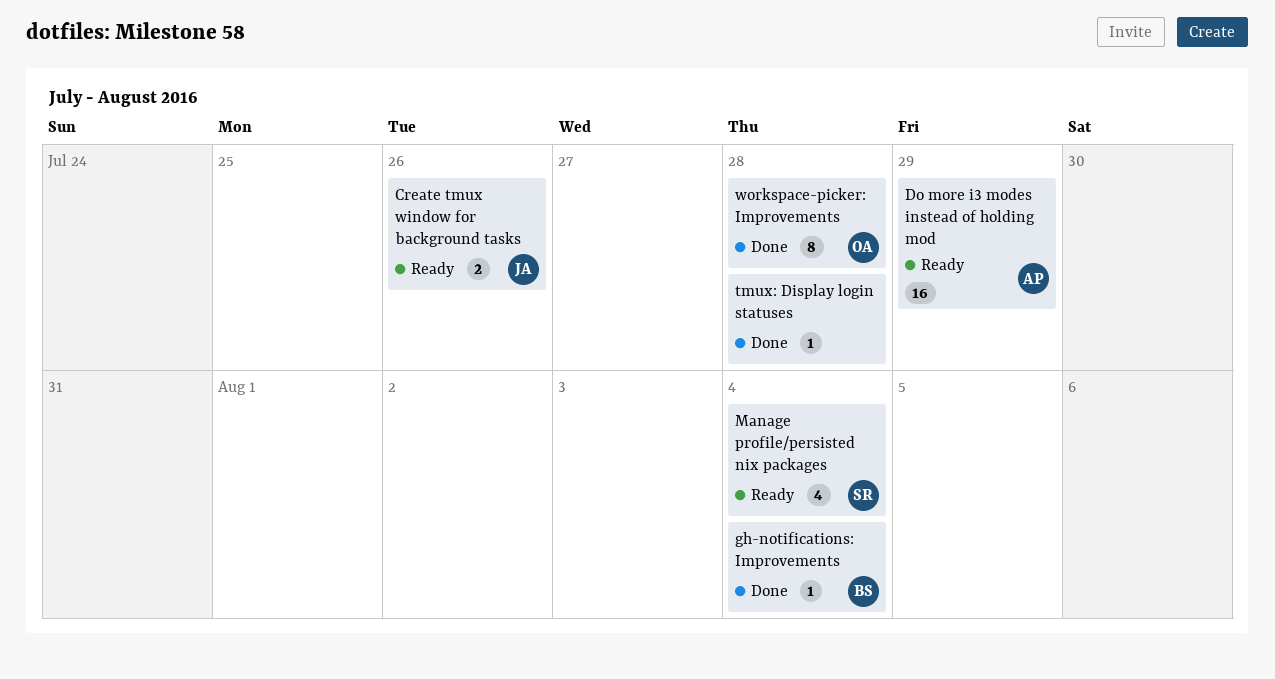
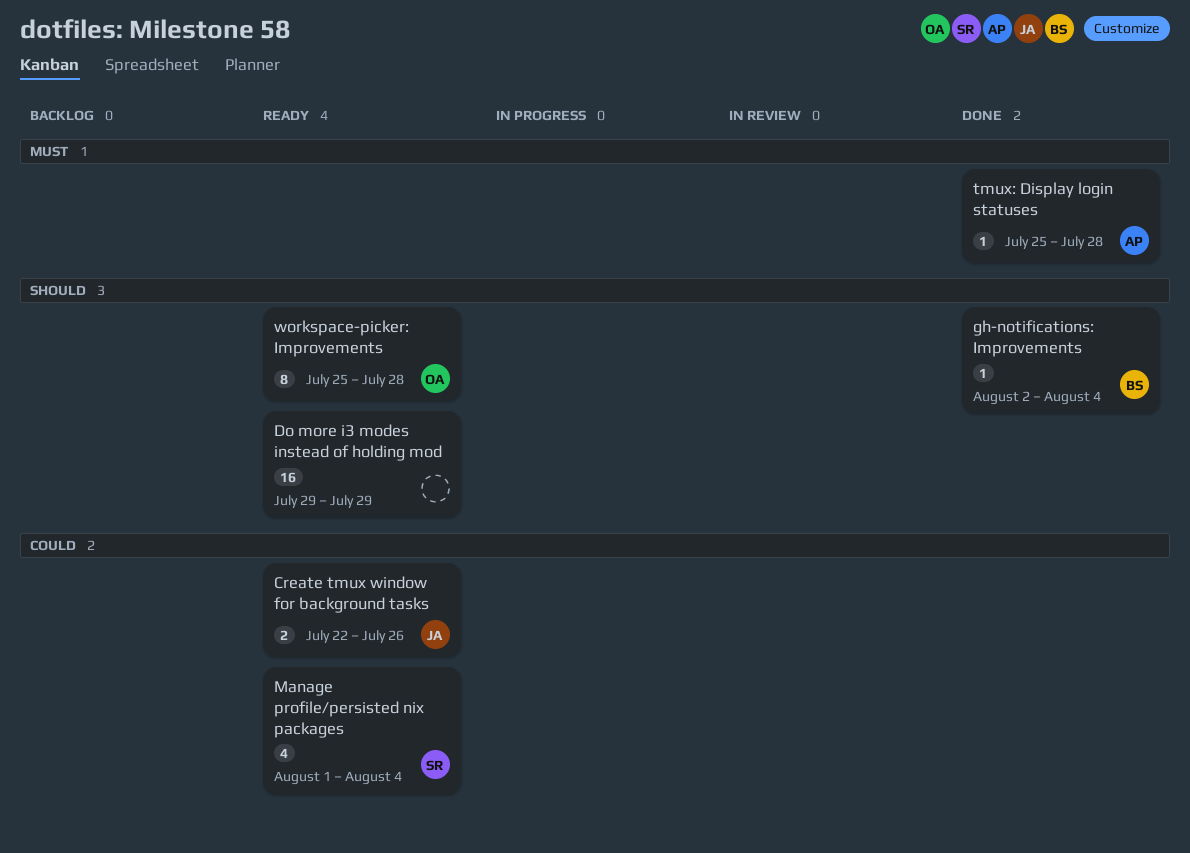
Do more i3 modes instead of holding mod, owner: AP -> none
tmux: Display login statuses, owner: none -> AP
workspace-picker: Improvements, status: Done -> Ready

